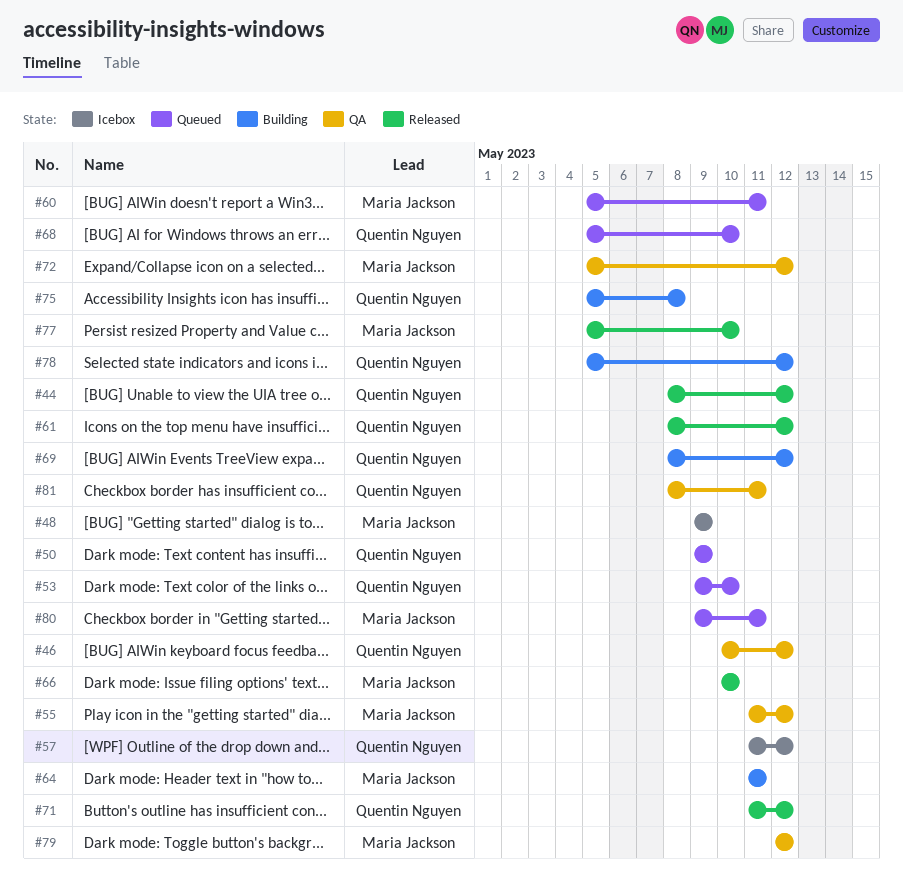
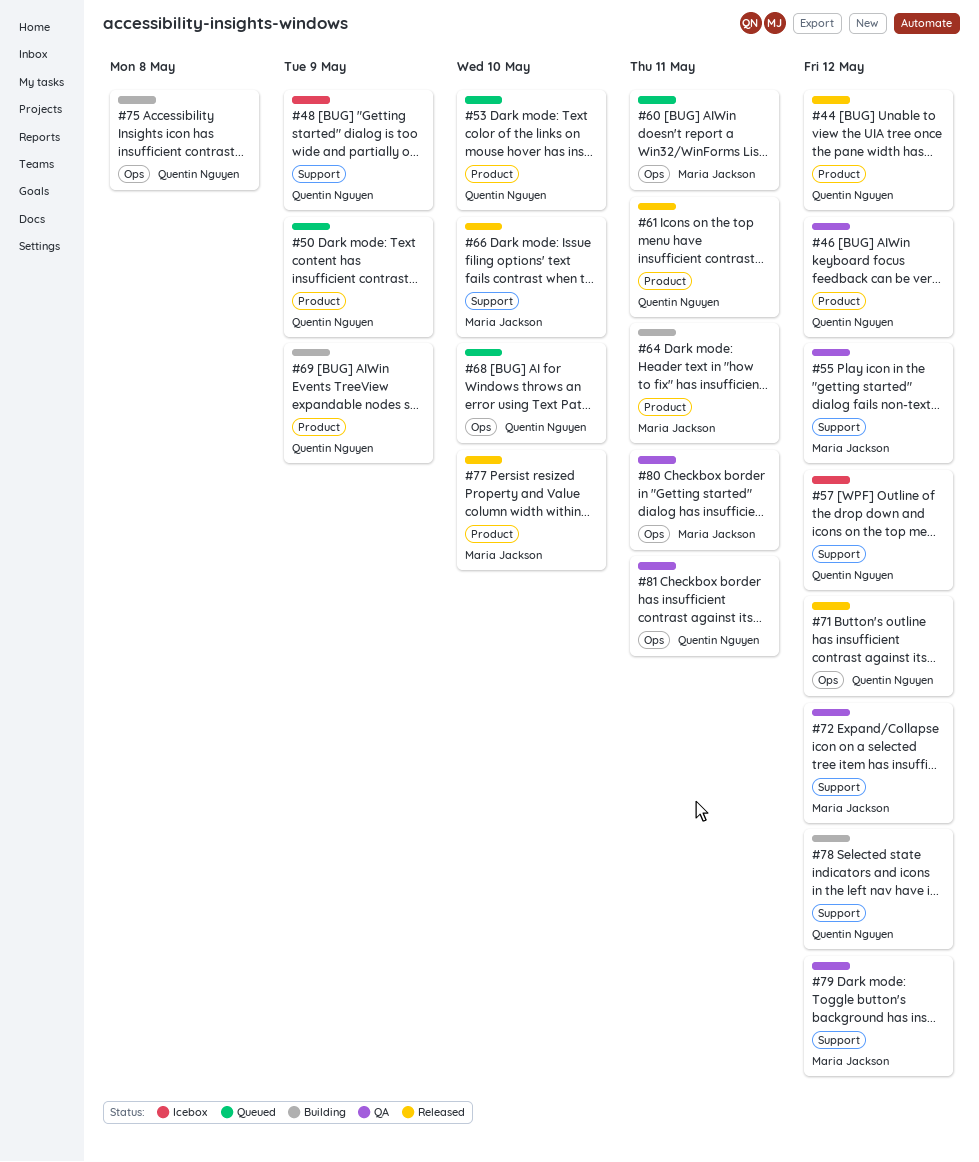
#48, owner: Maria Jackson -> Quentin Nguyen
#61, due: May 12 -> May 11
#69, due: May 12 -> May 9
#80, status: Queued -> QA

